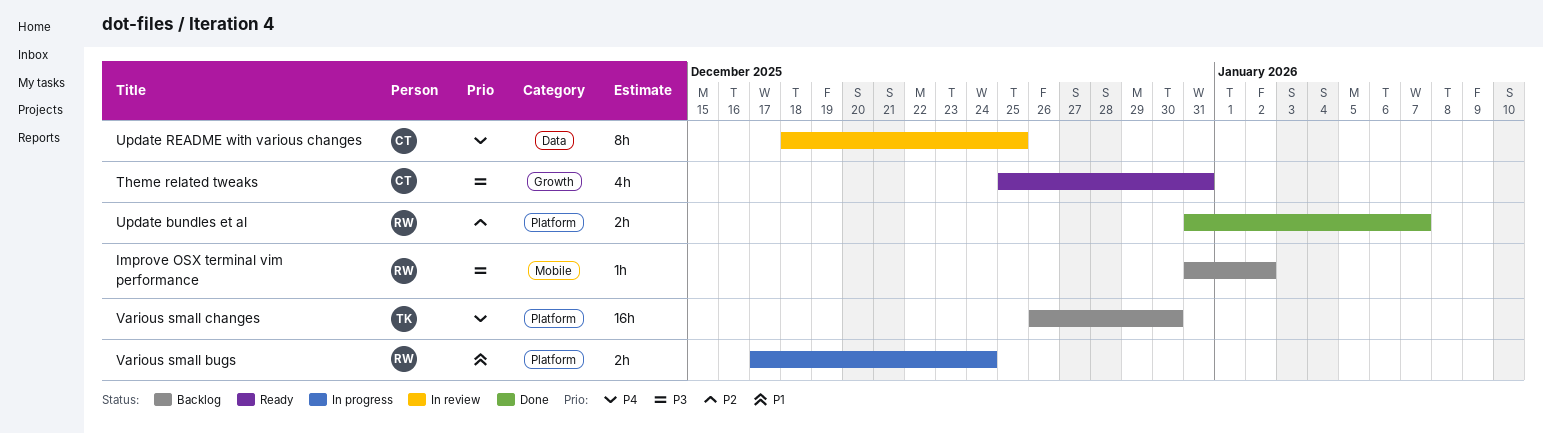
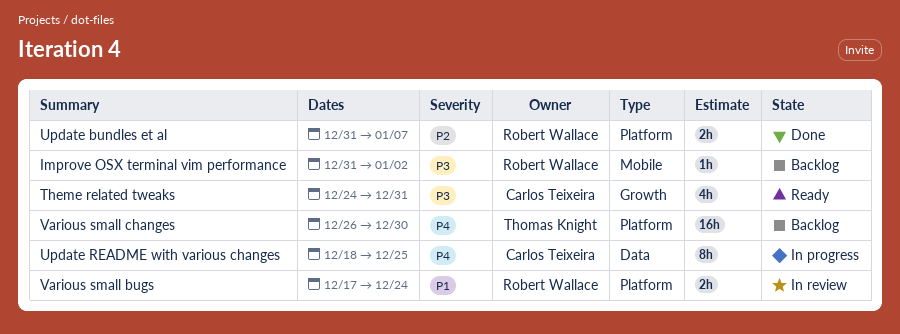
Theme related tweaks, start: Dec 25 -> Dec 24
Update README with various changes, status: In review -> In progress
Various small bugs, status: In progress -> In review

